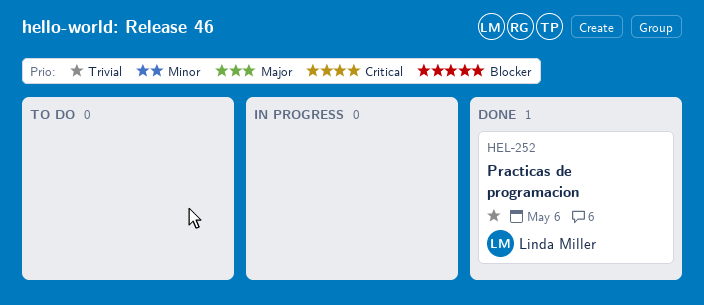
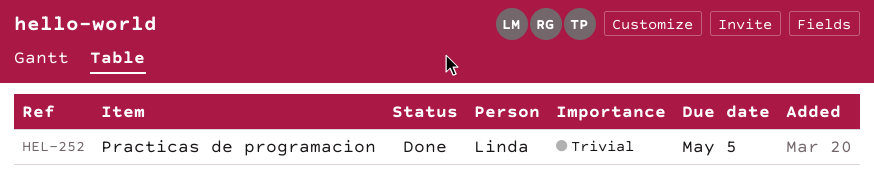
HEL-252, due: May 6 -> May 5

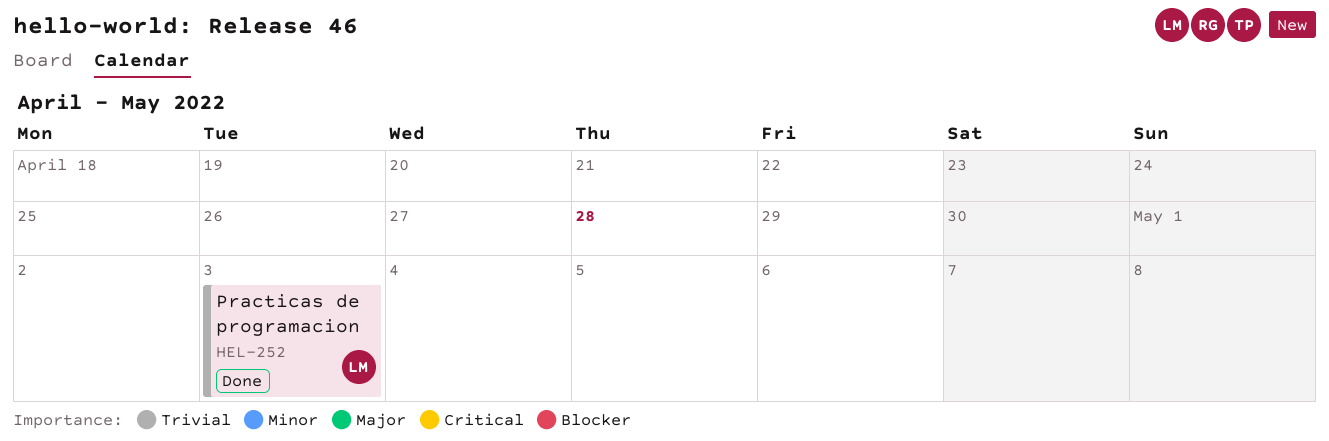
HEL-252, due: May 5 -> May 3

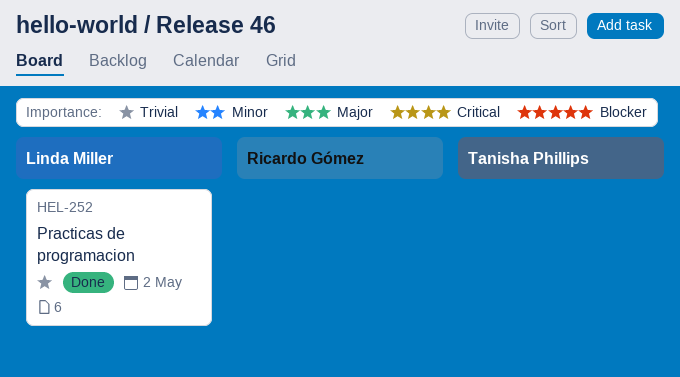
HEL-252, due: May 3 -> May 2

